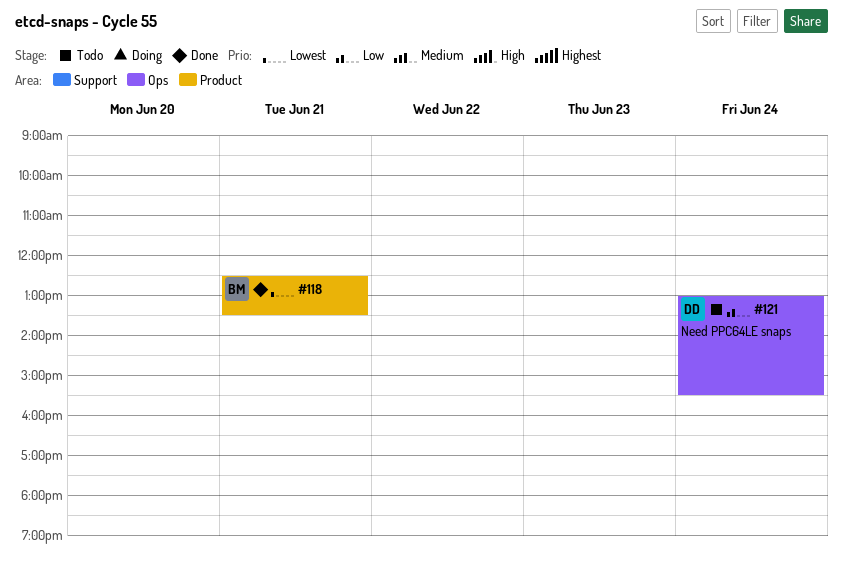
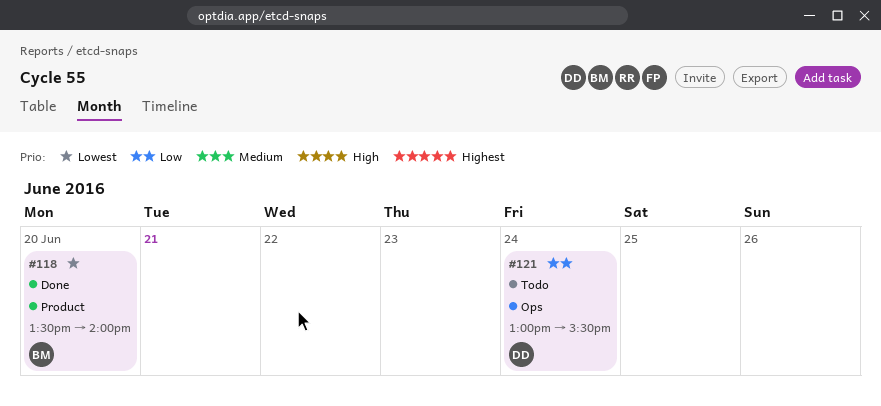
#118, day: Jun 21 -> Jun 20
#118, begins: 12:30 -> 13:30
#118, ends: 13:30 -> 14:00

